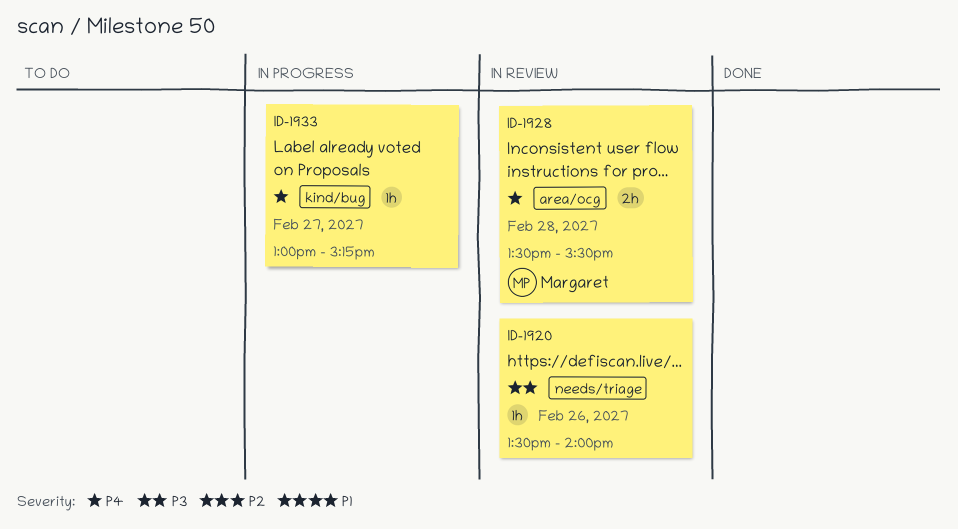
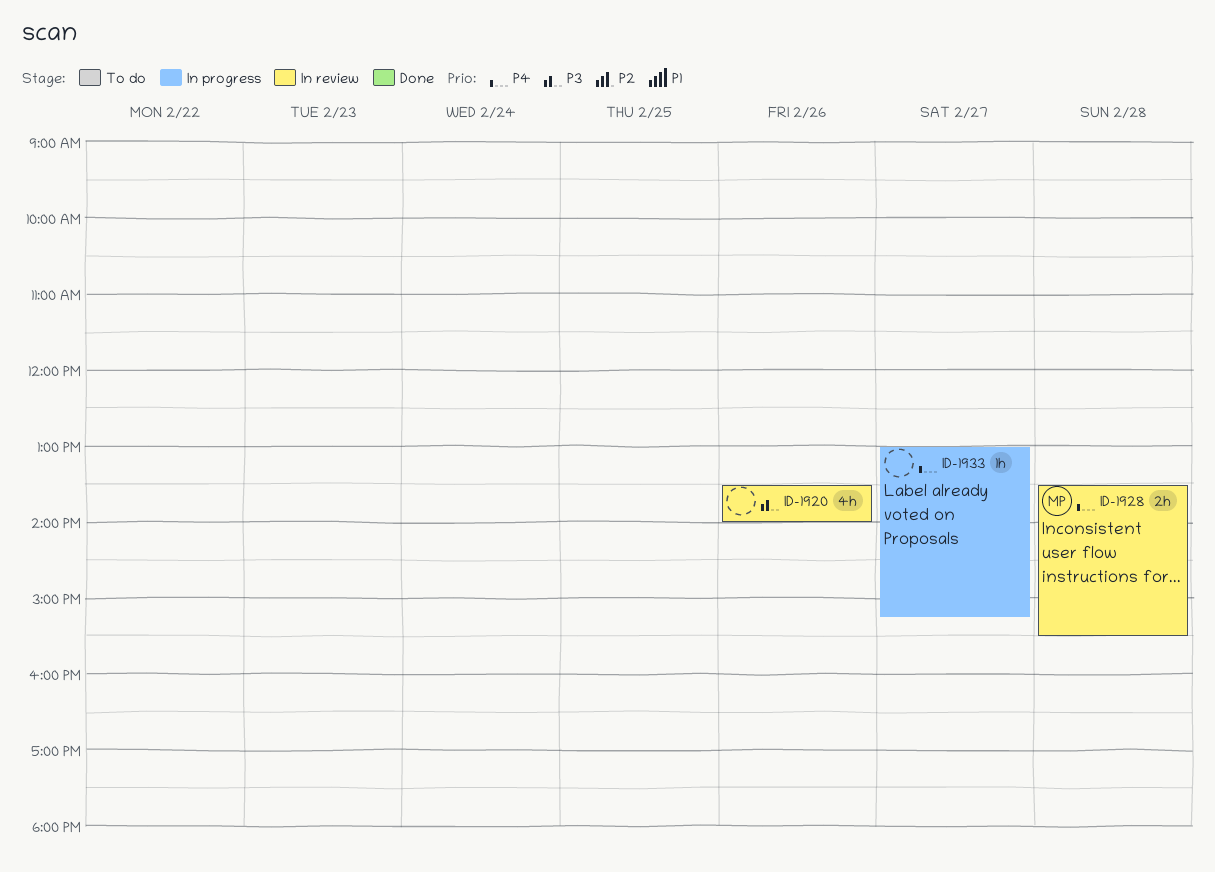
ID-1920, estimate: 1h -> 4h

